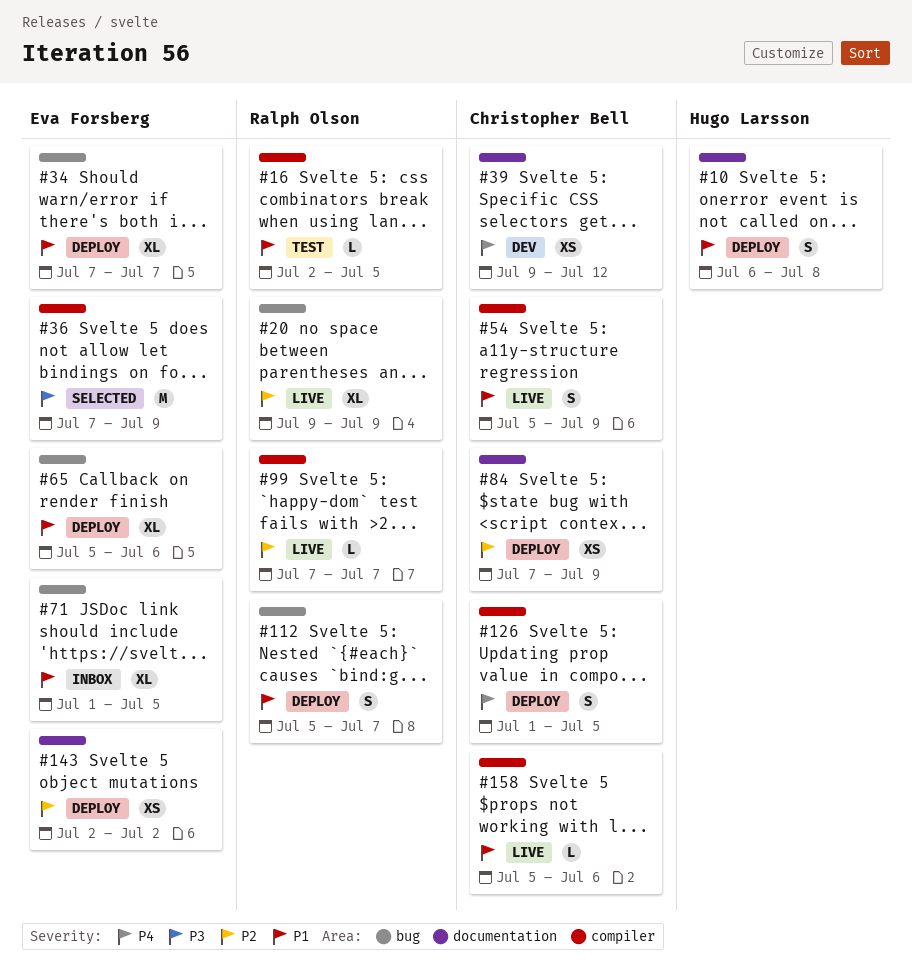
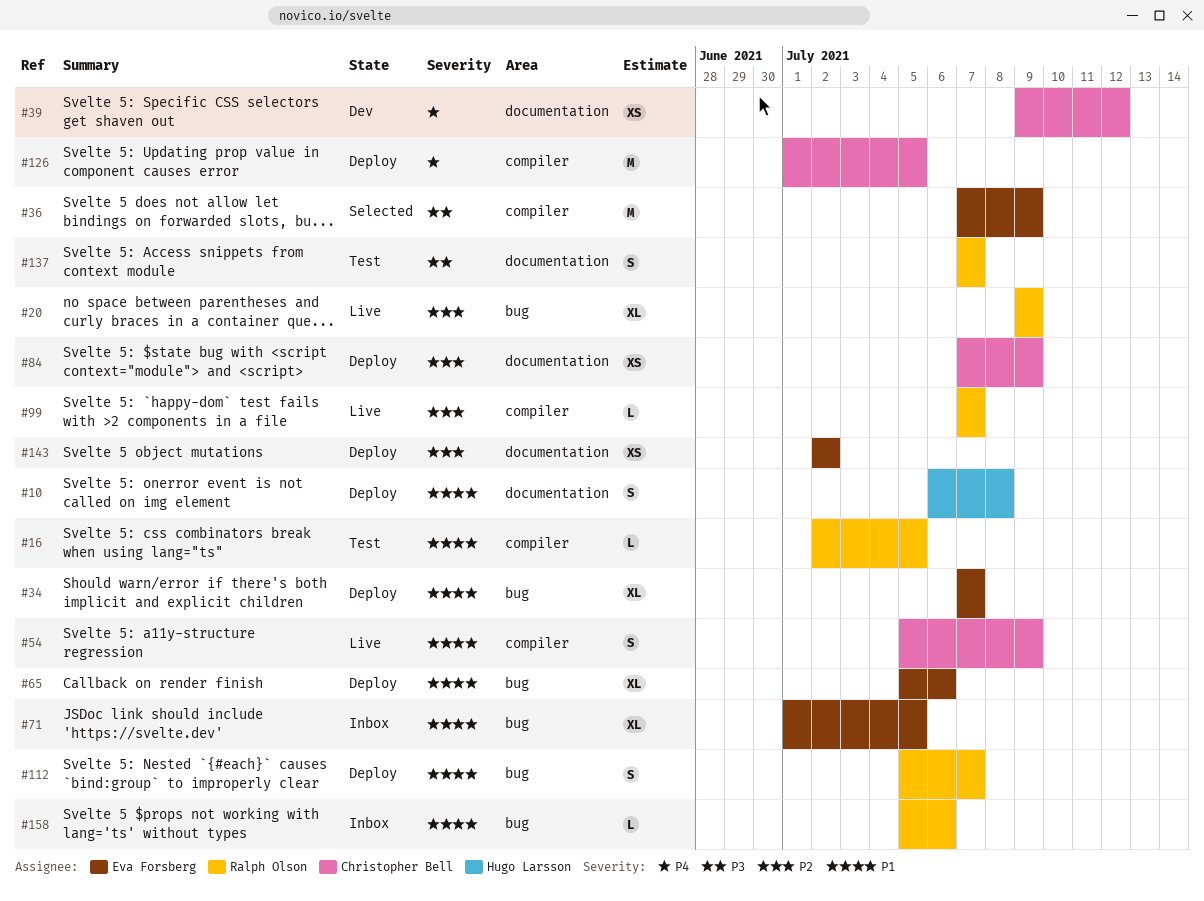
#126, estimate: S -> M
#137: none -> present
#158, status: Live -> Inbox
#158, owner: Christopher Bell -> Ralph Olson
#158, label: compiler -> bug

